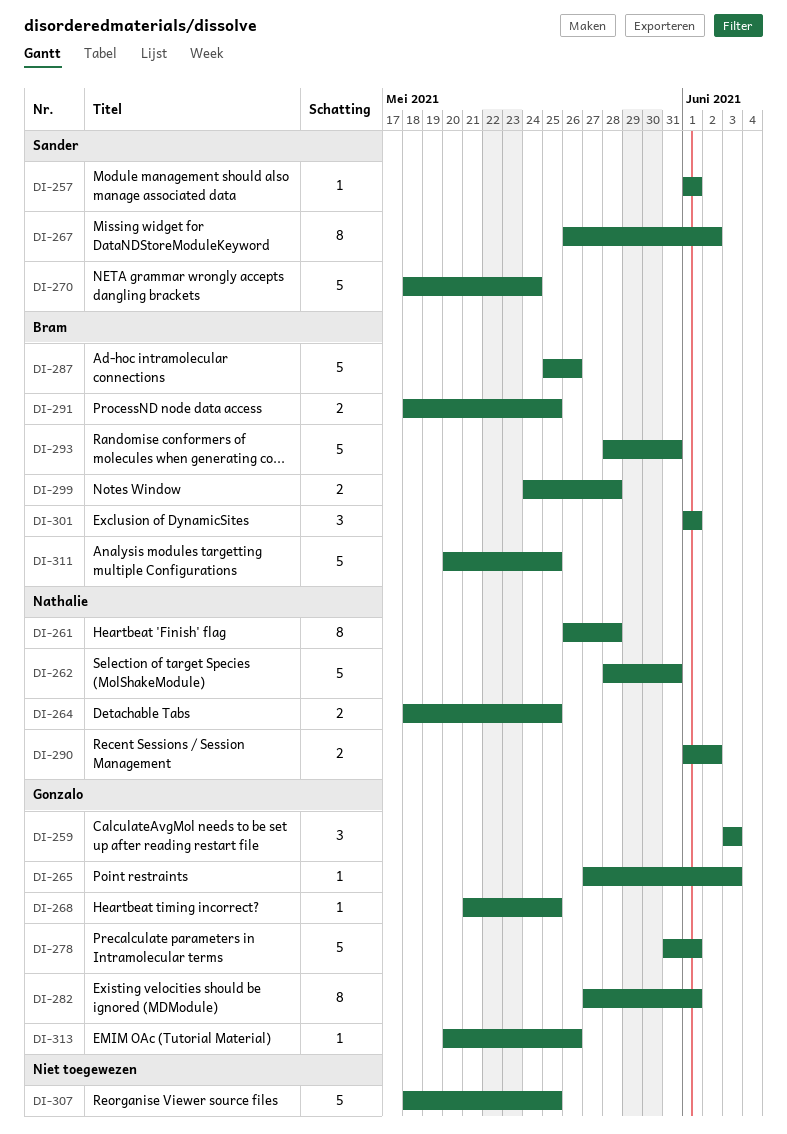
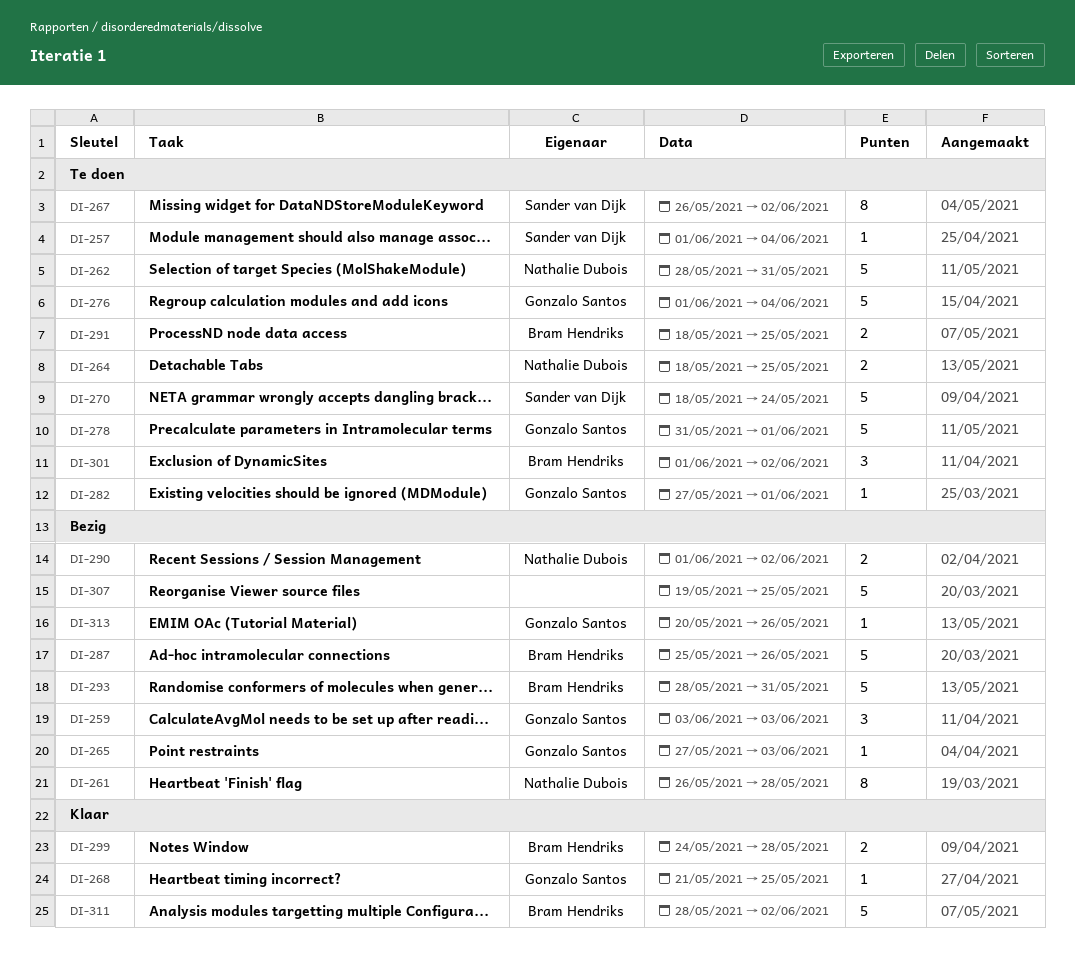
DI-257, due: Jun 1 -> Jun 4
DI-276: none -> present
DI-282, estimate: 8 -> 1
DI-301, due: Jun 1 -> Jun 2
DI-307, start: May 18 -> May 19
DI-311, start: May 20 -> May 28
DI-311, due: May 25 -> Jun 2

